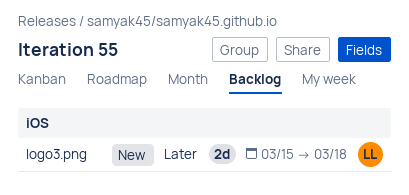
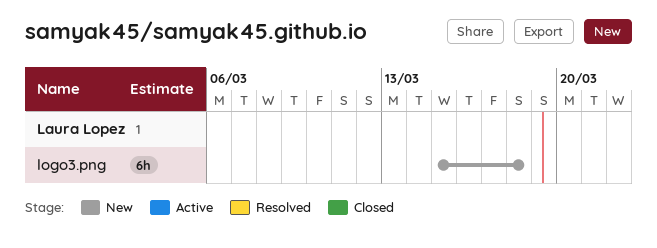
logo3.png, estimate: 2d -> 6h

